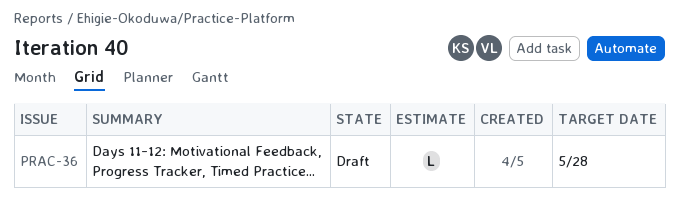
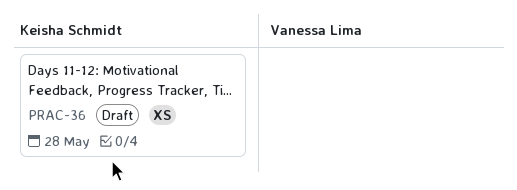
PRAC-36, estimate: L -> XS

